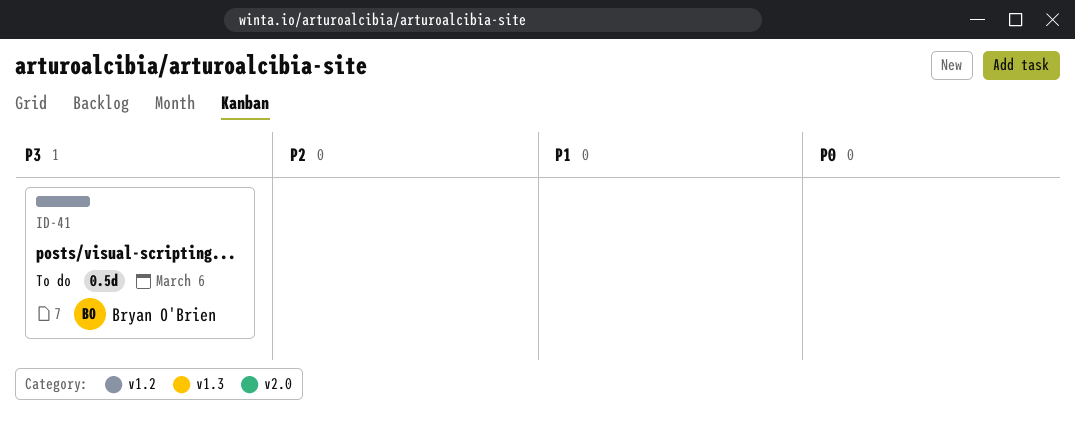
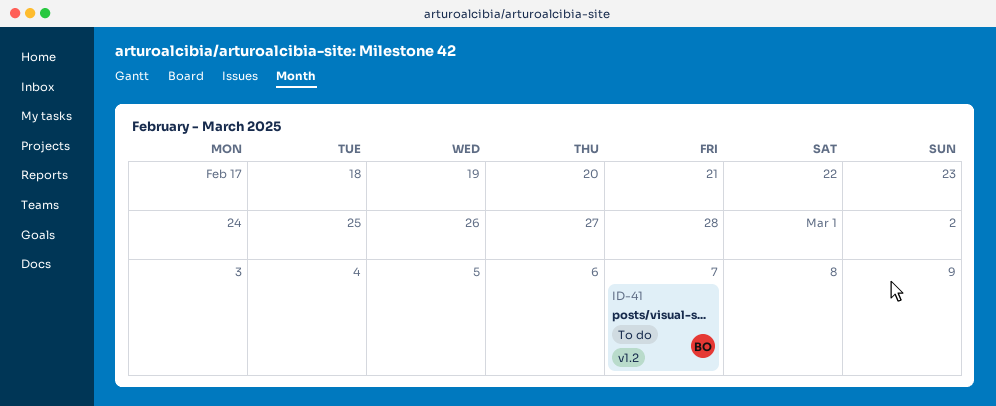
ID-41, due: Mar 6 -> Mar 7

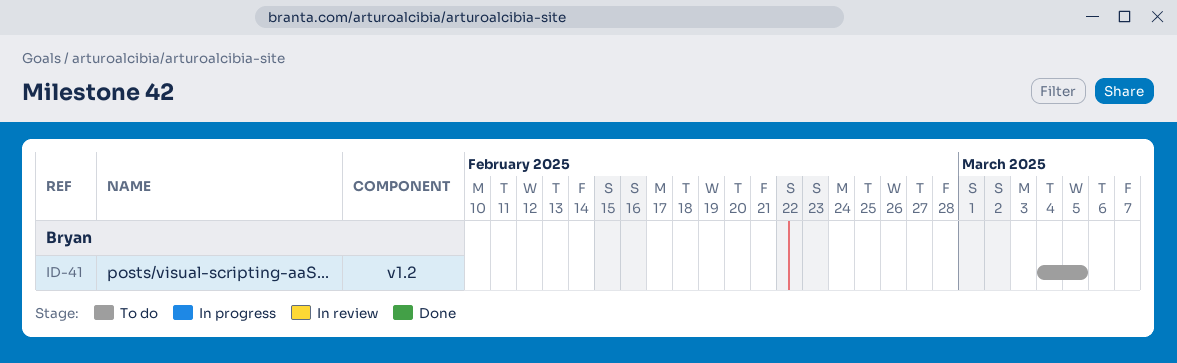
ID-41, due: Mar 7 -> Mar 5

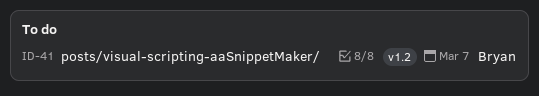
ID-41, due: Mar 5 -> Mar 7

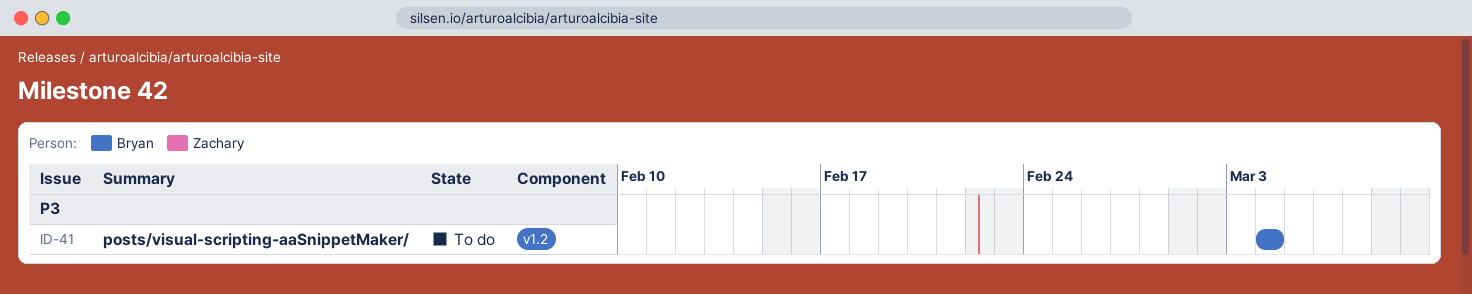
ID-41, due: Mar 7 -> Mar 4

